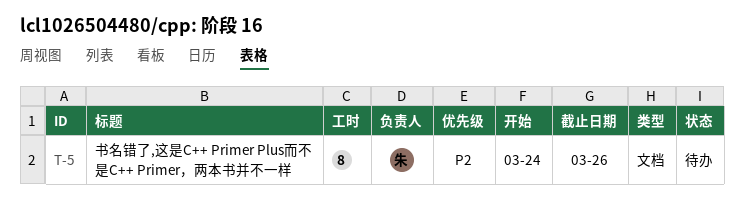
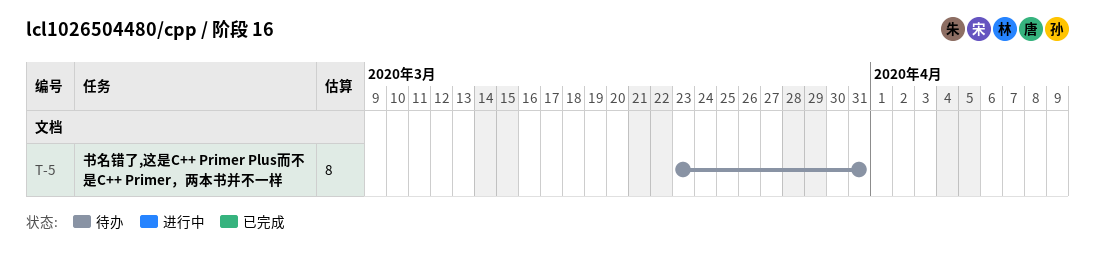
T-5, start: Mar 24 -> Mar 23
T-5, due: Mar 26 -> Mar 31

